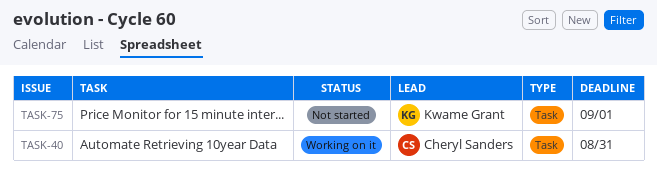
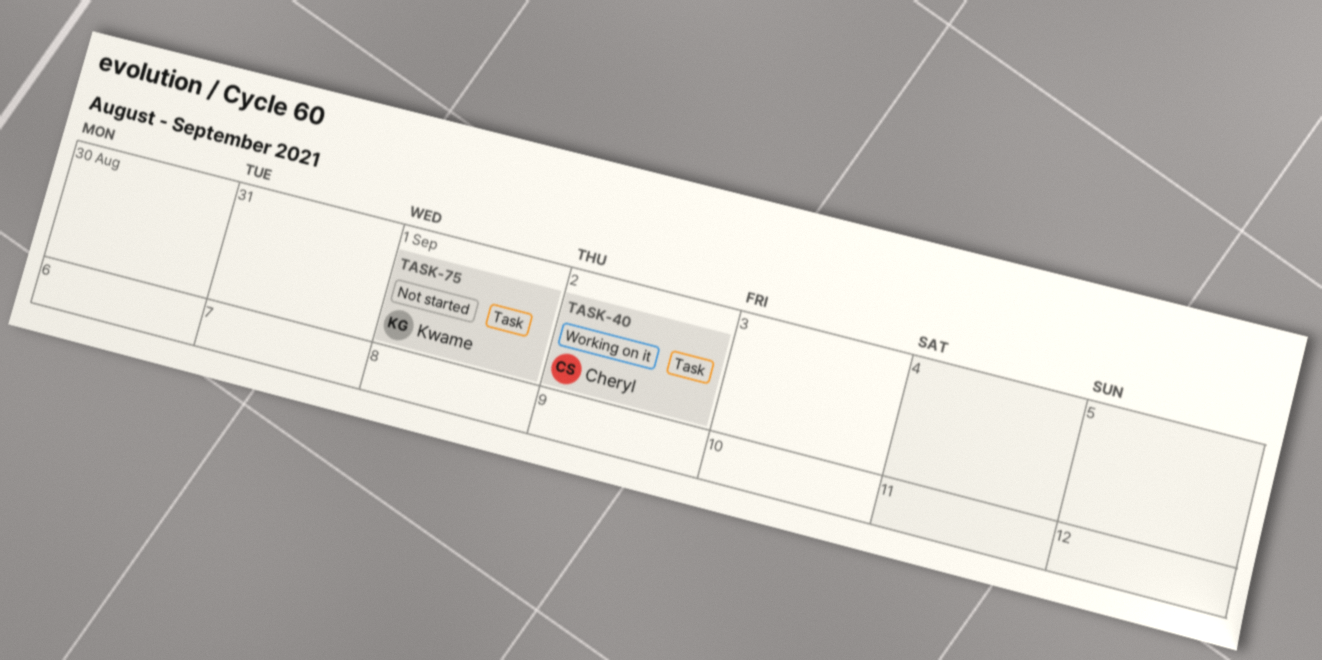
TASK-40, due: Aug 31 -> Sep 2

